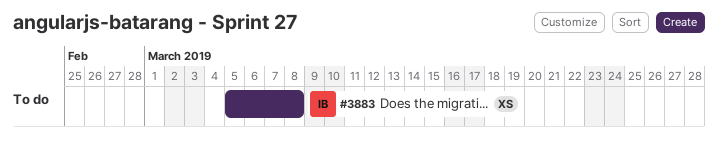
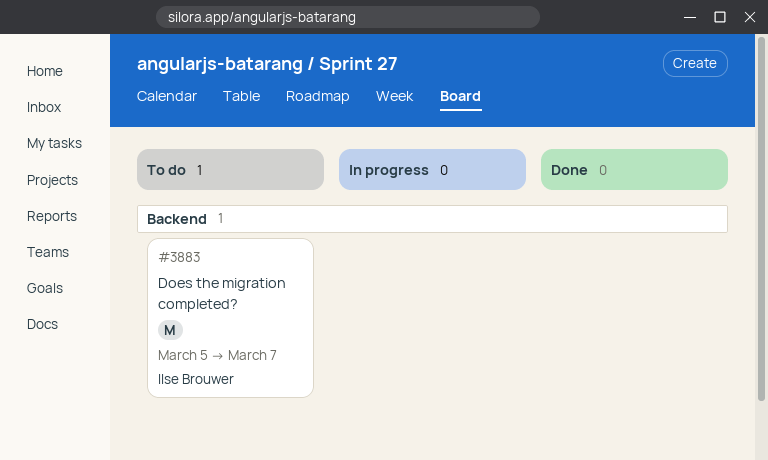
#3883, estimate: XS -> M
#3883, due: Mar 8 -> Mar 7

